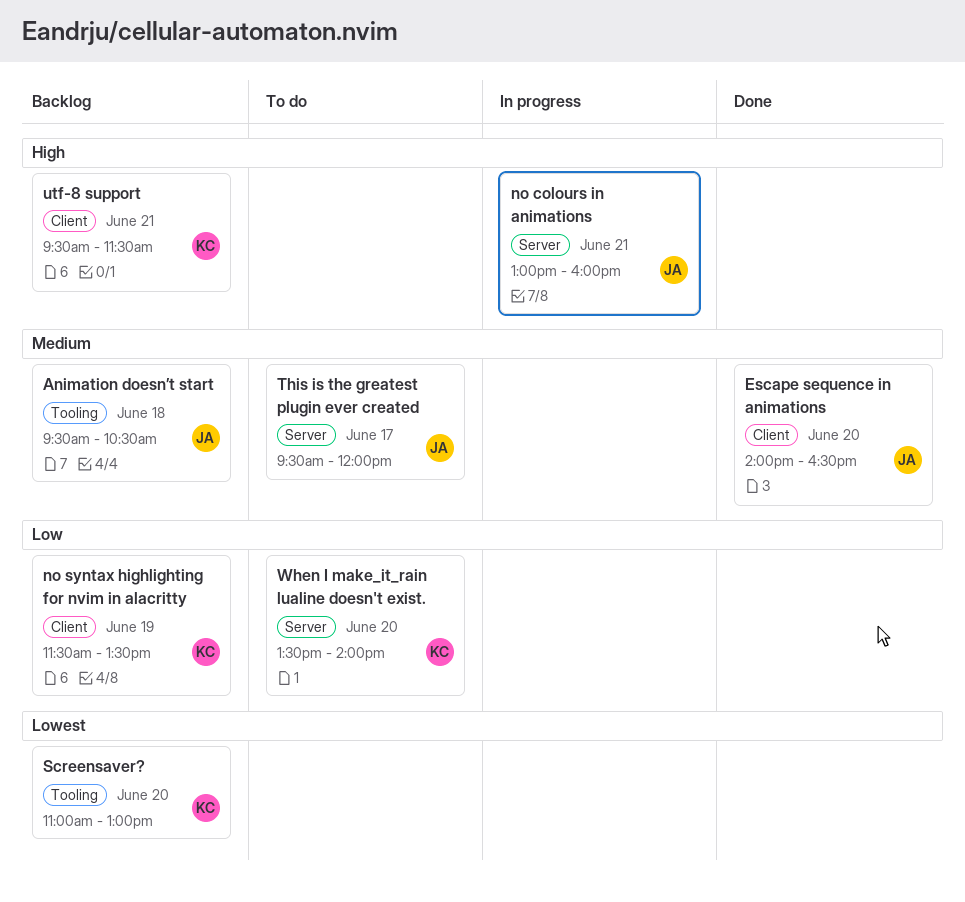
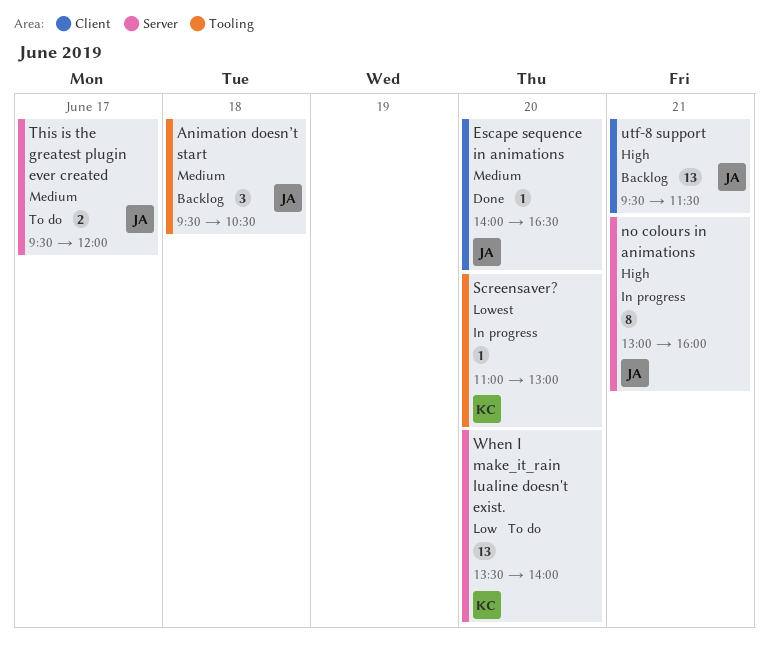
no syntax highlighting for nvim in alacritty: present -> none
Screensaver?, status: Backlog -> In progress
utf-8 support, owner: KC -> JA

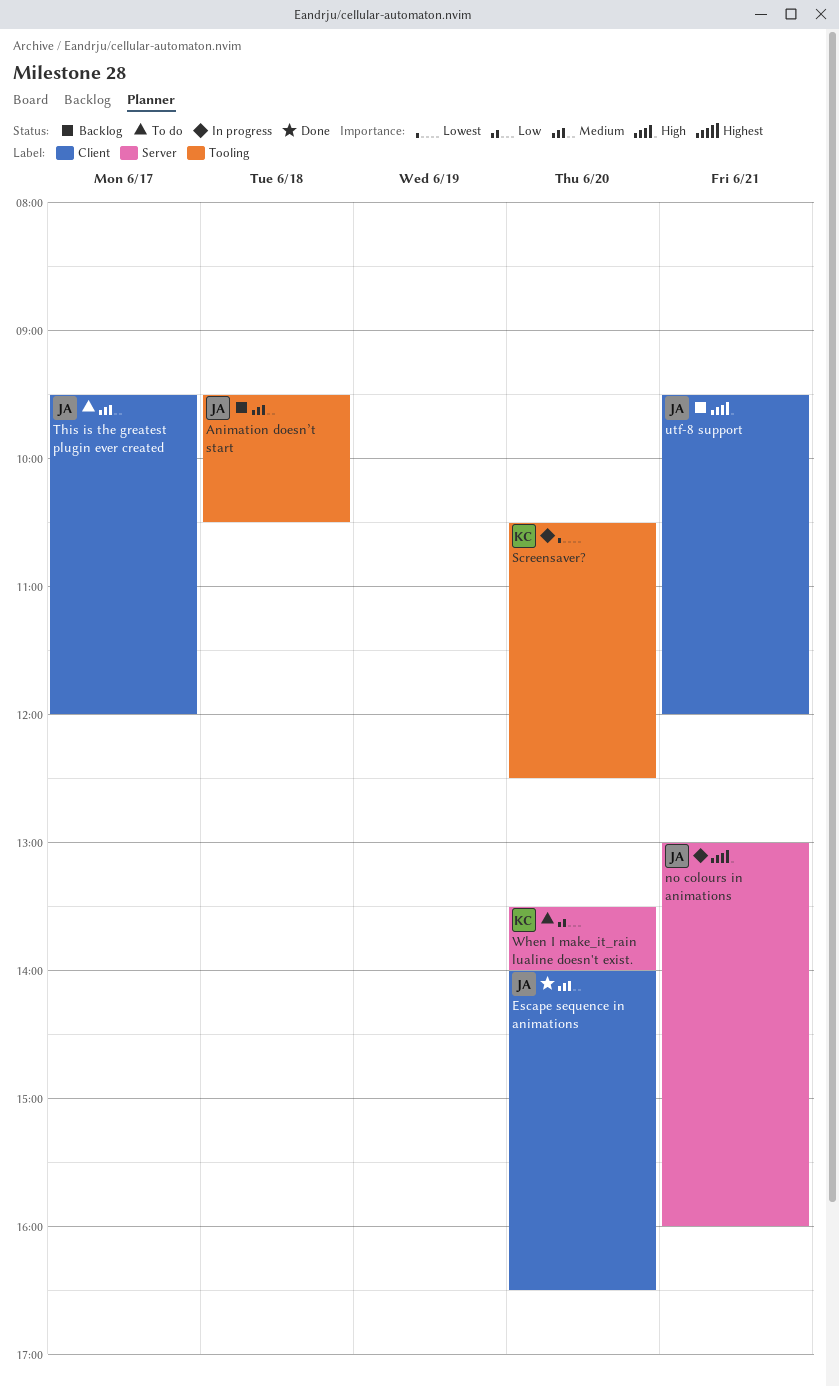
Screensaver?, begins: 11:00 -> 10:30
Screensaver?, ends: 13:00 -> 12:30
This is the greatest plugin ever created, label: Server -> Client
utf-8 support, ends: 11:30 -> 12:00

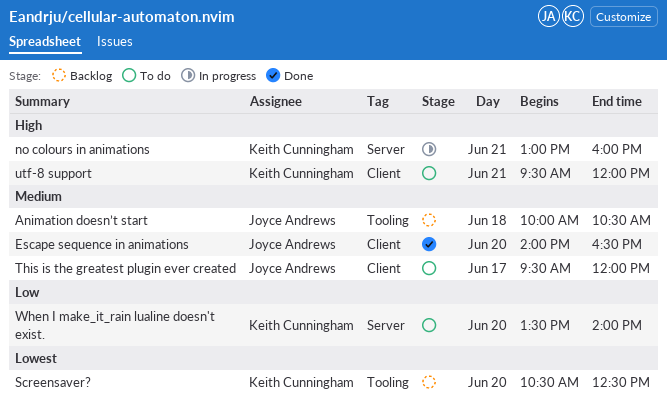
Animation doesn’t start, begins: 09:30 -> 10:00
no colours in animations, owner: Joyce Andrews -> Keith Cunningham
Screensaver?, status: In progress -> Backlog
utf-8 support, status: Backlog -> To do
utf-8 support, owner: Joyce Andrews -> Keith Cunningham

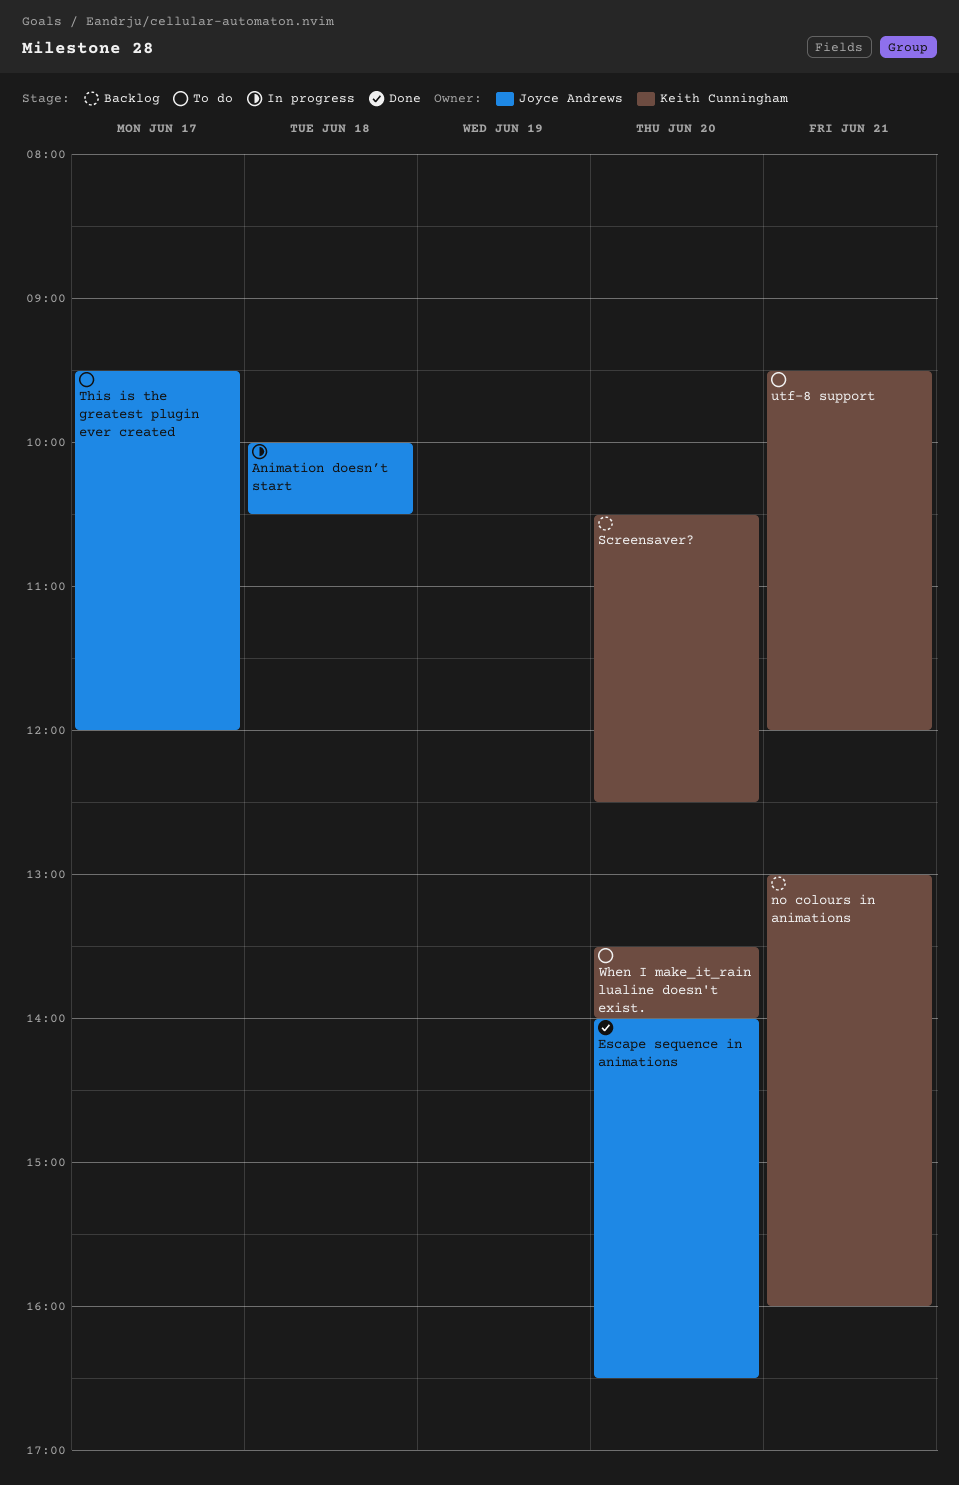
Animation doesn’t start, status: Backlog -> In progress
no colours in animations, status: In progress -> Backlog

